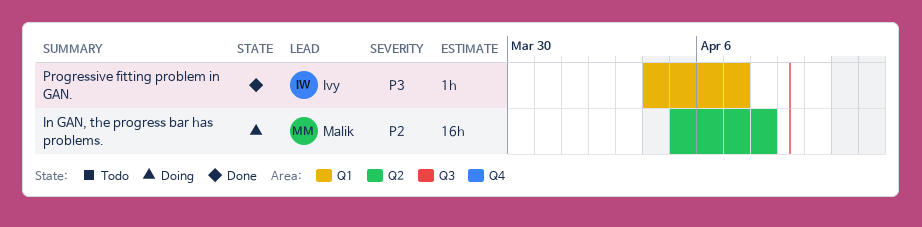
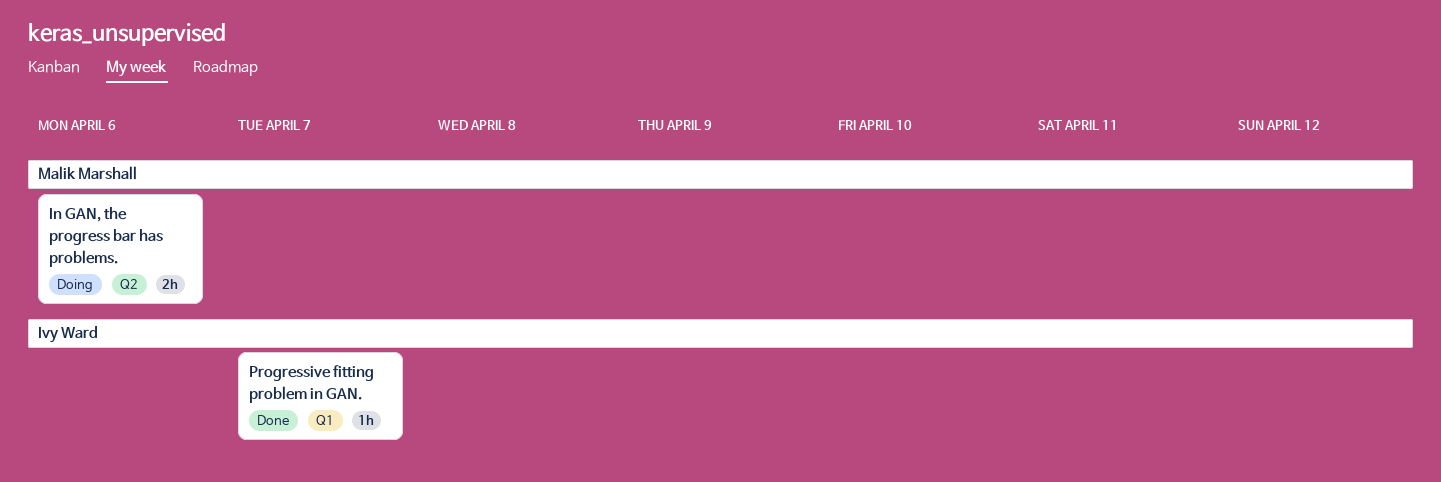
In GAN, the progress bar has problems., estimate: 16h -> 2h
In GAN, the progress bar has problems., due: Apr 8 -> Apr 6

